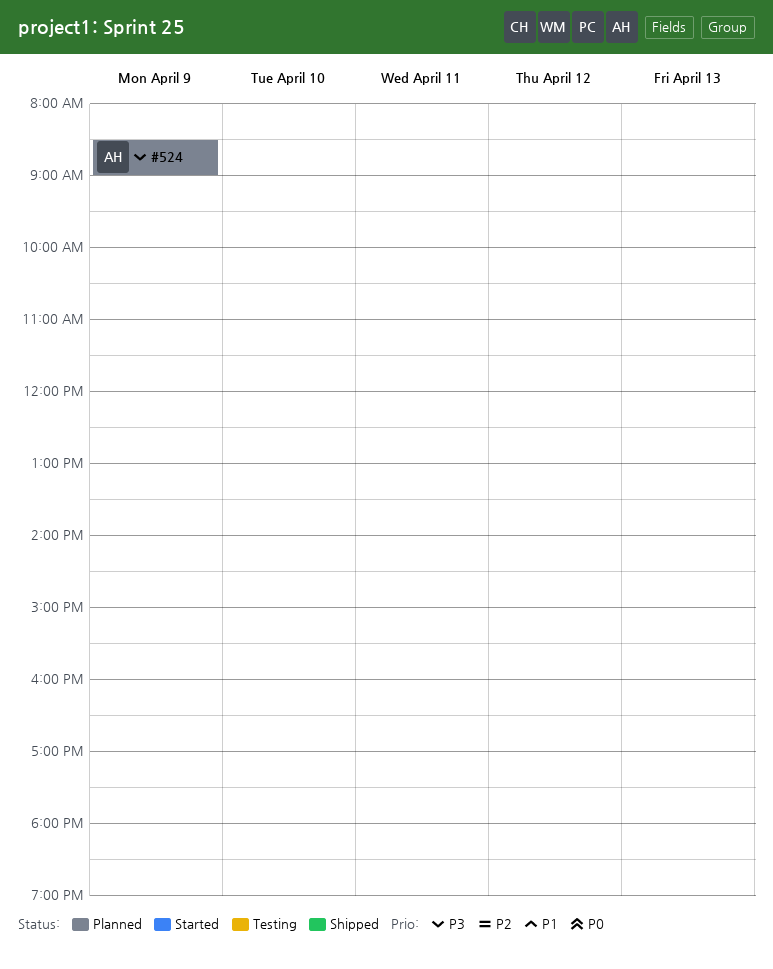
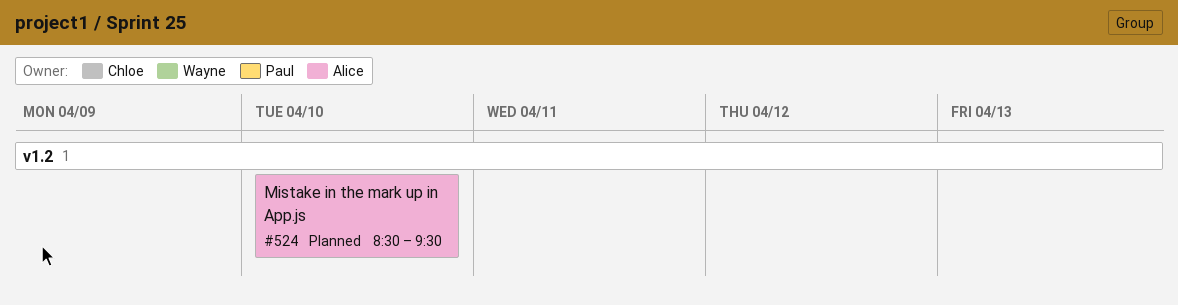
#524, day: Apr 9 -> Apr 10
#524, ends: 09:00 -> 09:30

